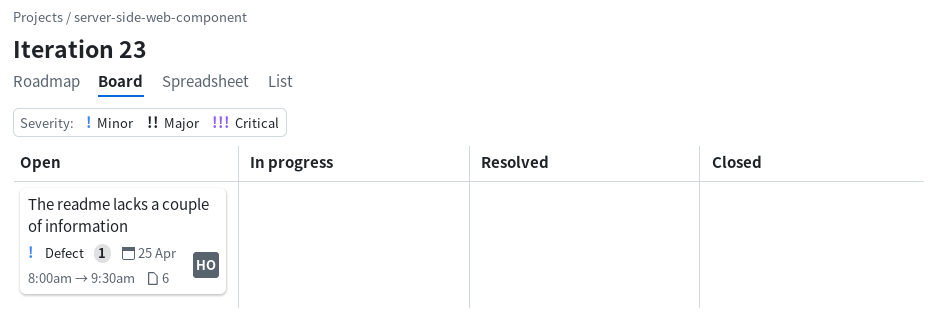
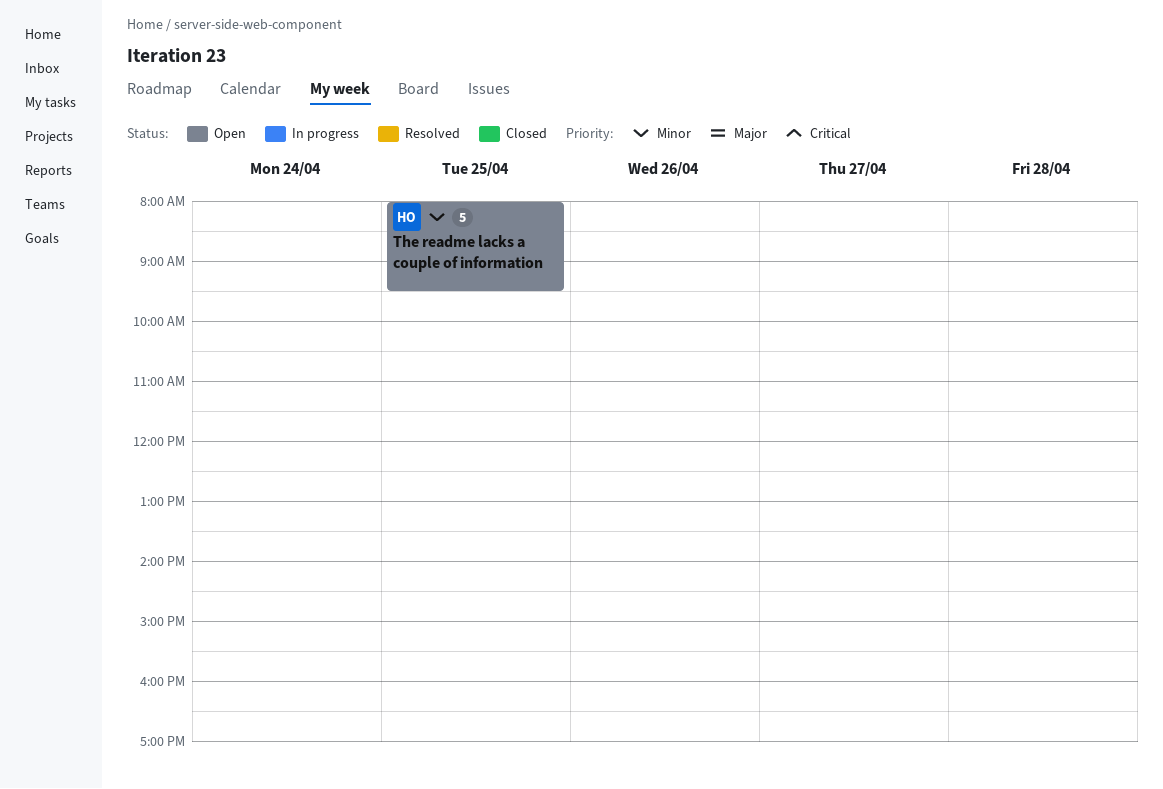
The readme lacks a couple of information, estimate: 1 -> 5

